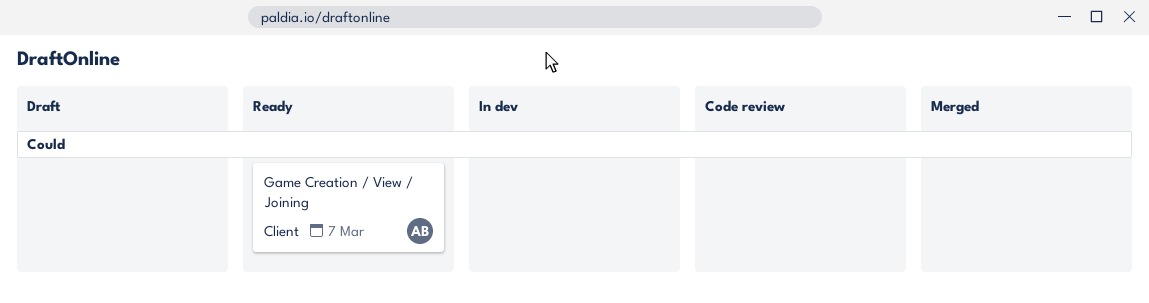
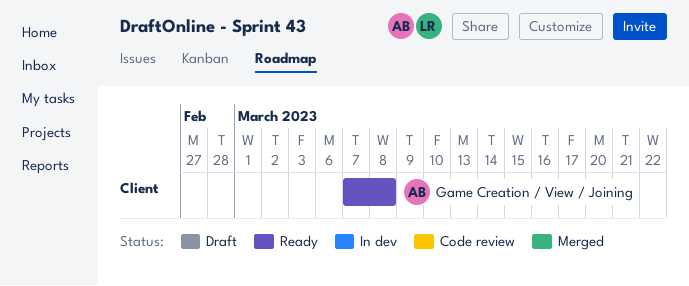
Game Creation / View / Joining, due: Mar 7 -> Mar 8

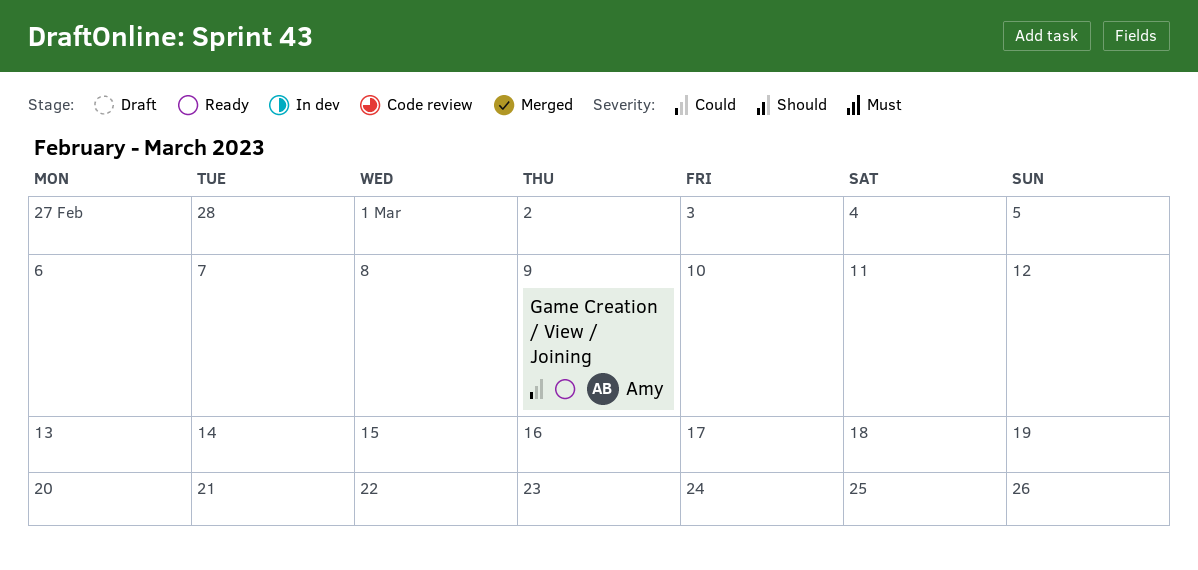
Game Creation / View / Joining, due: Mar 8 -> Mar 9

